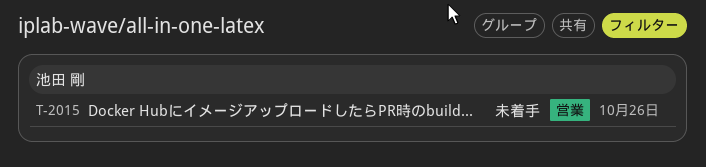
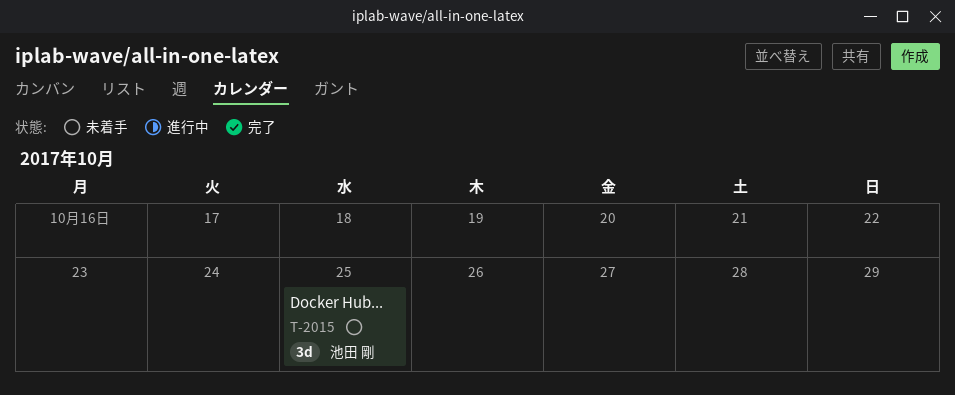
T-2015, due: Oct 26 -> Oct 25

